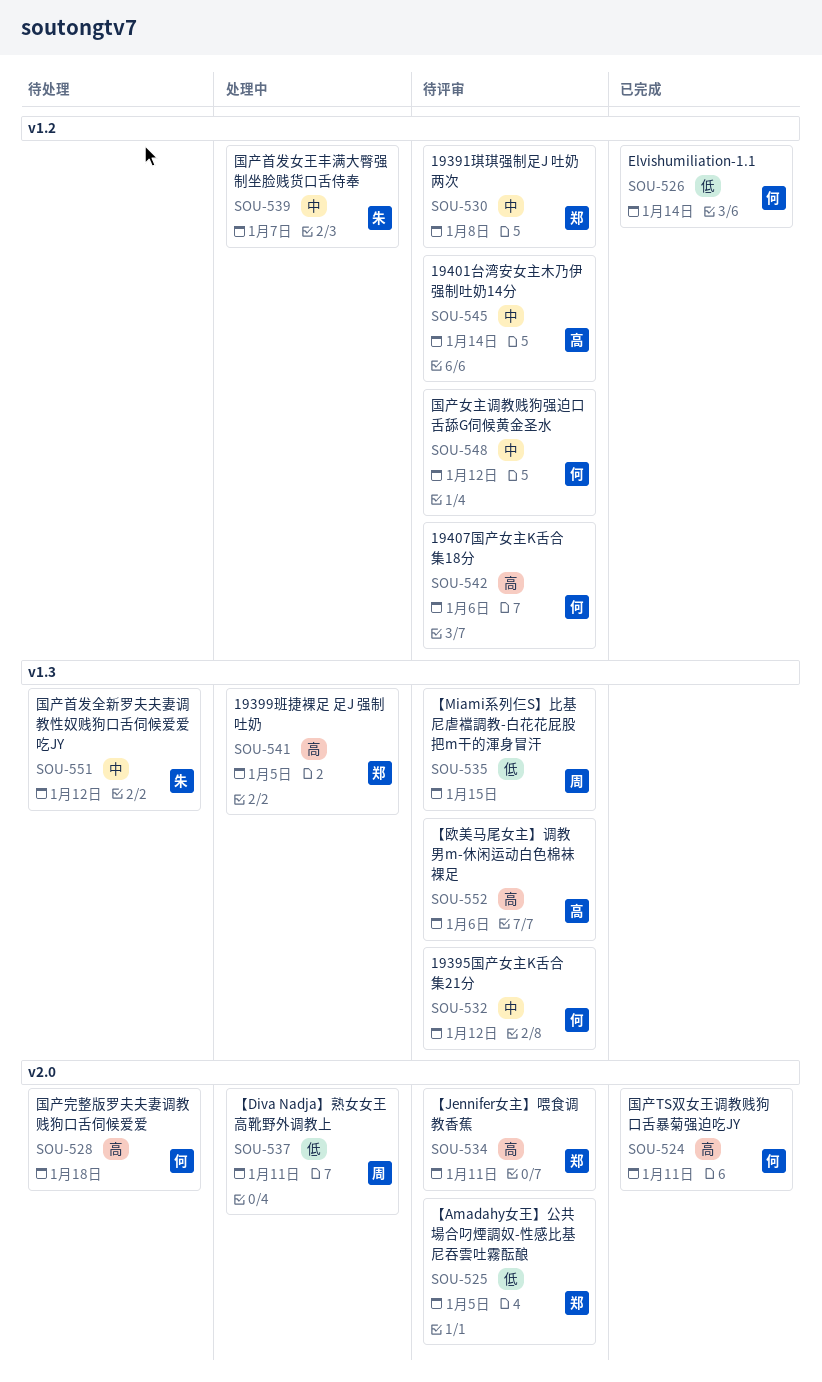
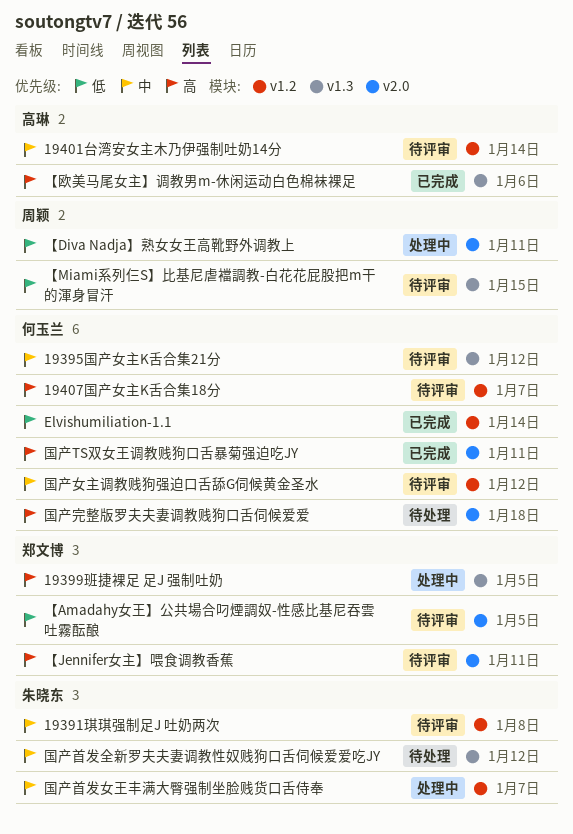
19391琪琪强制足J 吐奶两次, owner: 郑文博 -> 朱晓东
19407国产女主K舌合集18分, due: Jan 6 -> Jan 7
【欧美马尾女主】调教男m-休闲运动白色棉袜裸足, status: 待评审 -> 已完成

